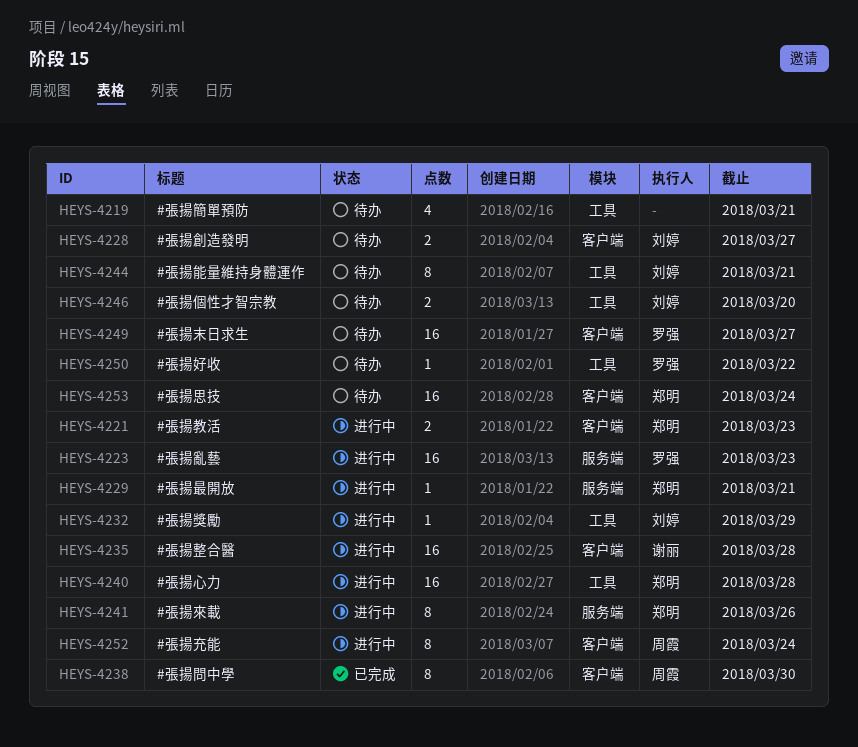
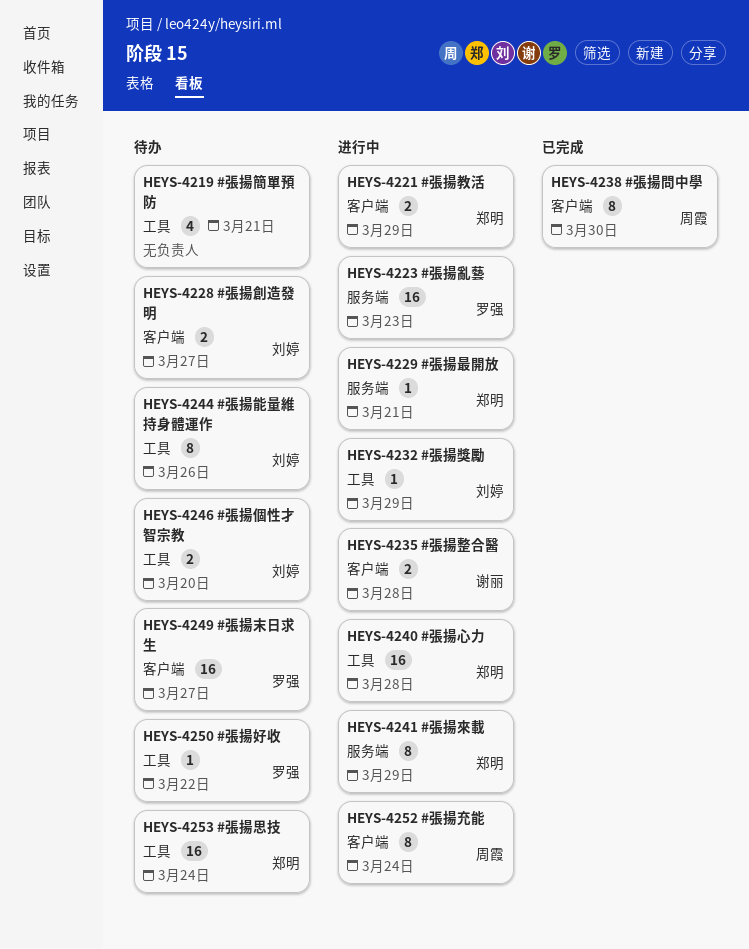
HEYS-4221, due: Mar 23 -> Mar 29
HEYS-4235, estimate: 16 -> 2
HEYS-4241, due: Mar 26 -> Mar 29
HEYS-4244, due: Mar 21 -> Mar 26
HEYS-4253, label: 客户端 -> 工具

